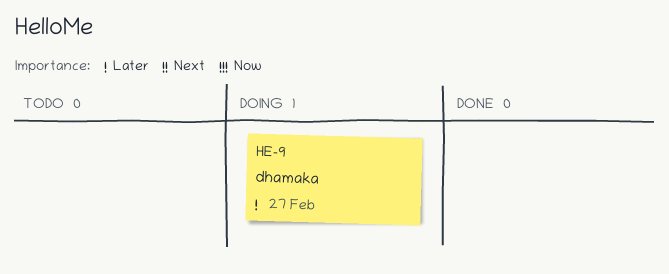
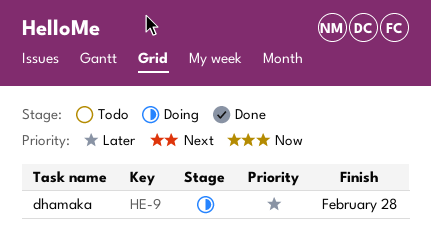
HE-9, due: Feb 27 -> Feb 28

